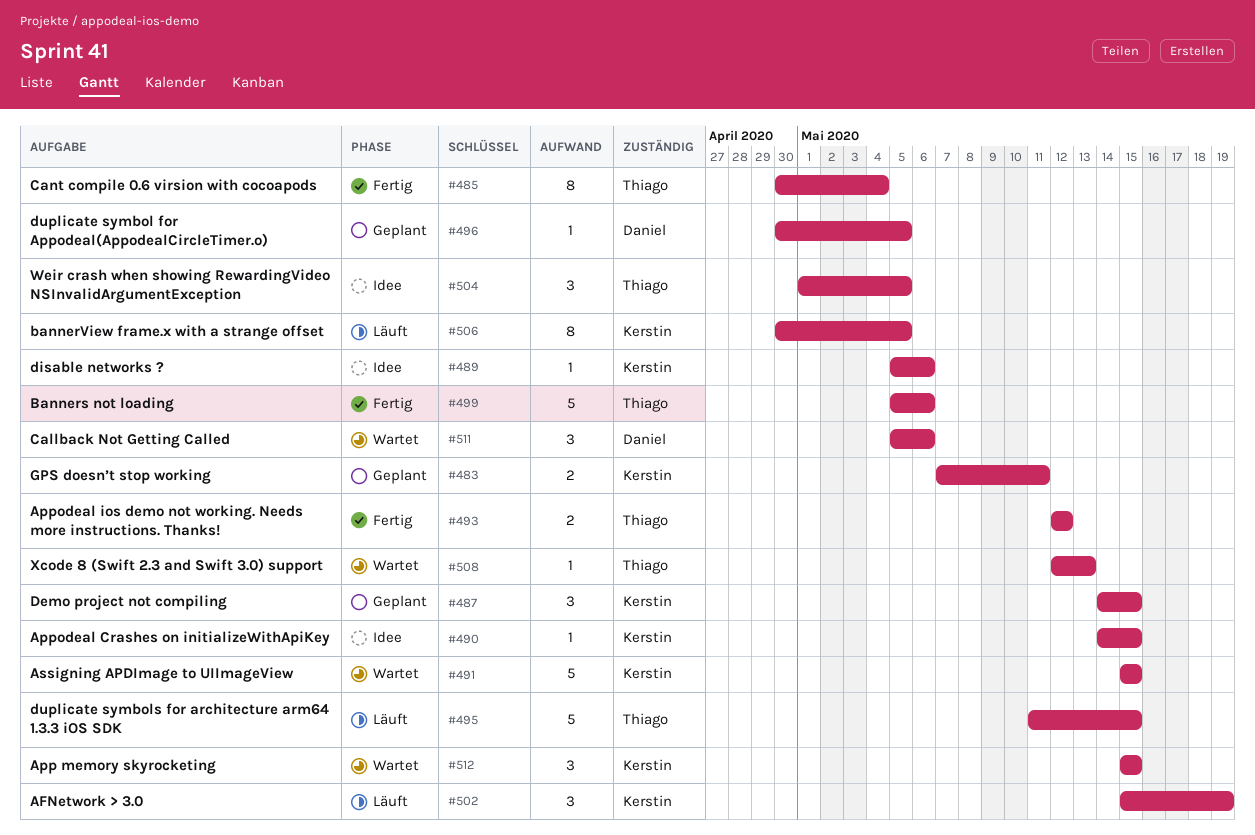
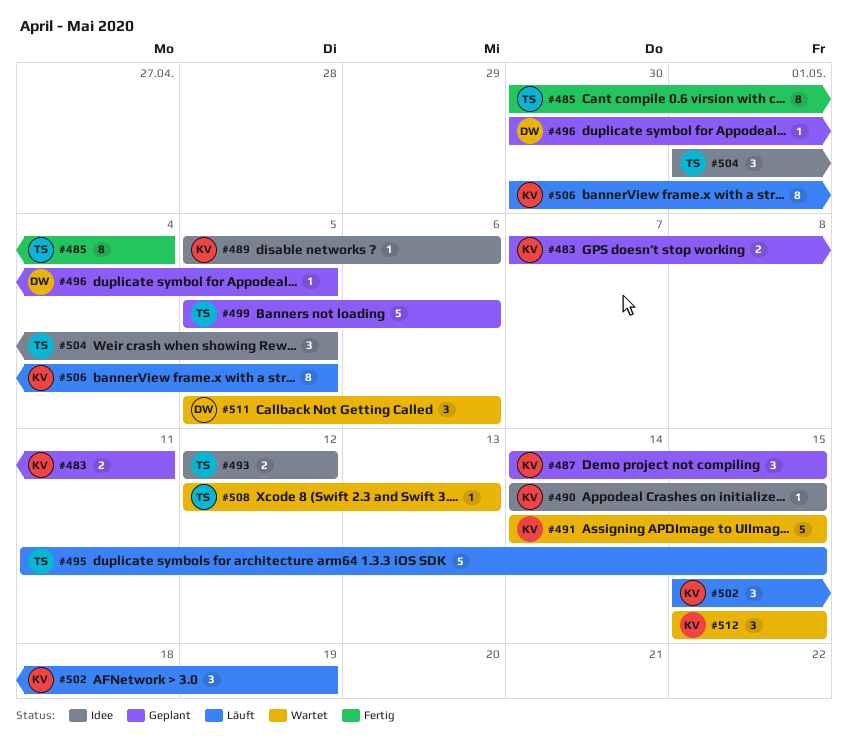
#491, start: May 15 -> May 14
#493, status: Fertig -> Idee
#499, status: Fertig -> Geplant

